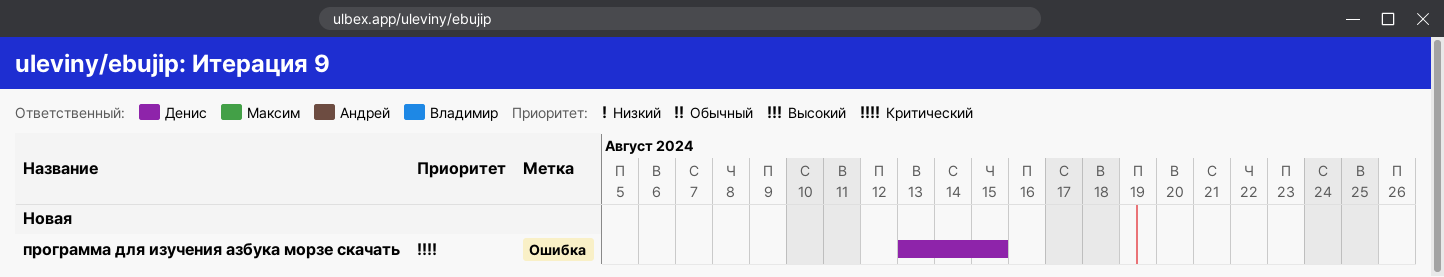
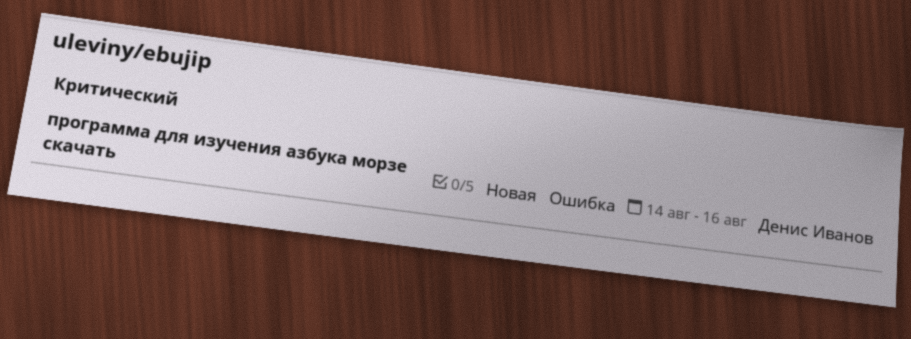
программа для изучения азбука морзе скачать, start: Aug 13 -> Aug 14
программа для изучения азбука морзе скачать, due: Aug 15 -> Aug 16

